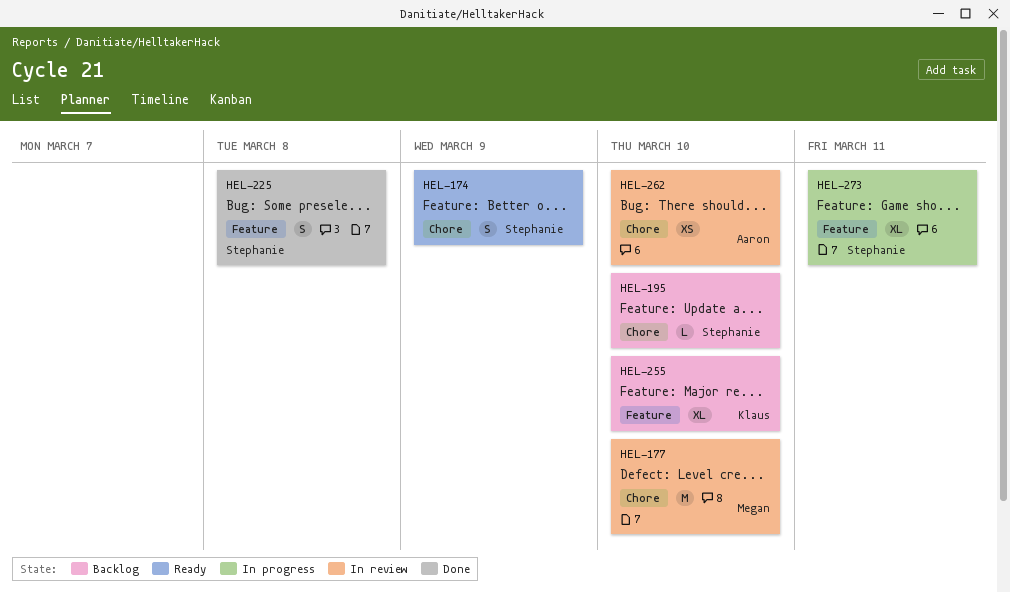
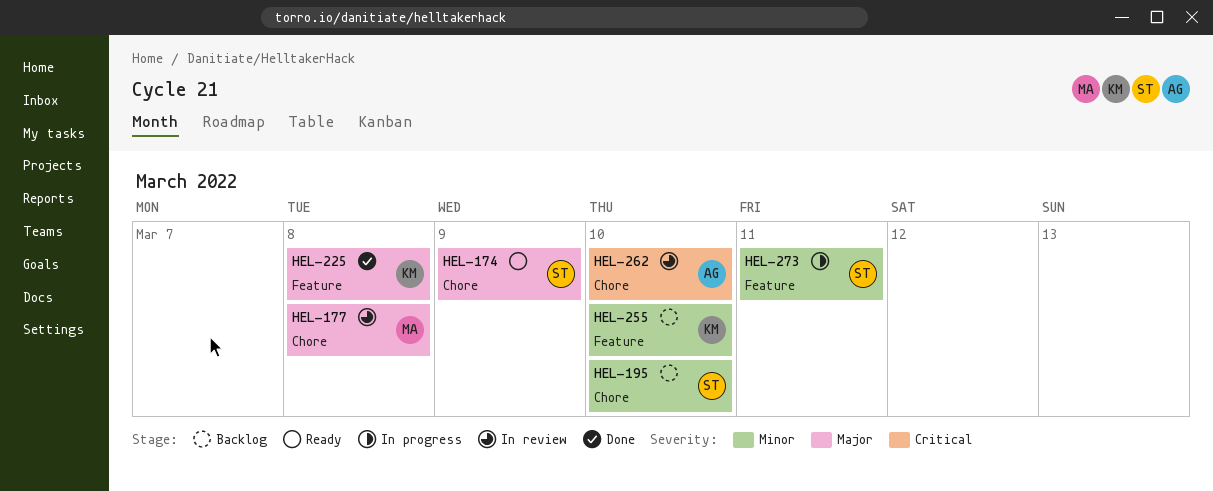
HEL-177, due: Mar 10 -> Mar 8
HEL-225, owner: Stephanie -> Klaus

